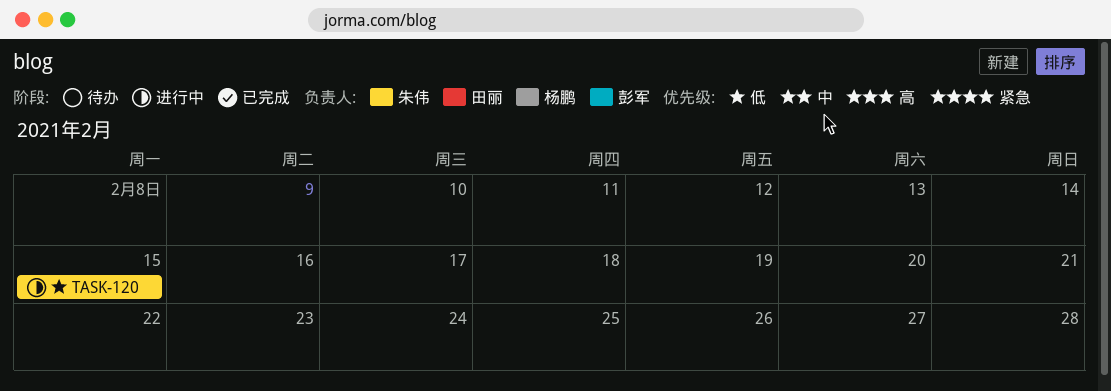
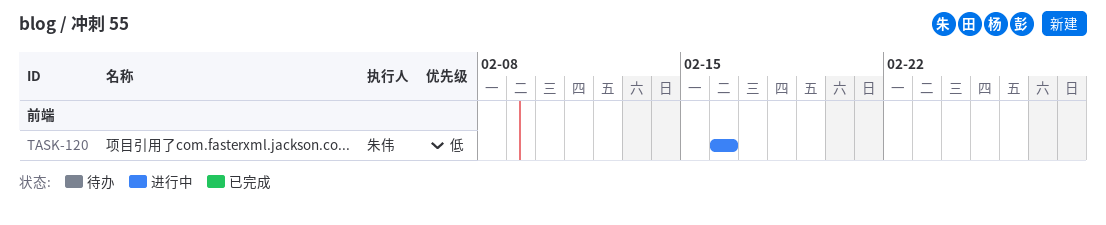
TASK-120, start: Feb 15 -> Feb 16
TASK-120, due: Feb 15 -> Feb 16

